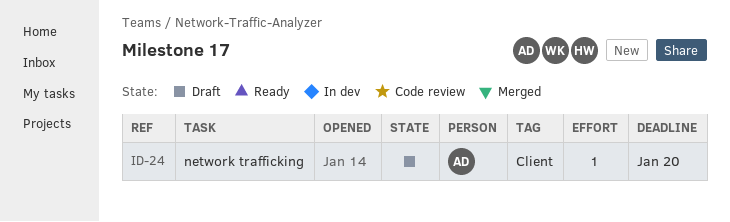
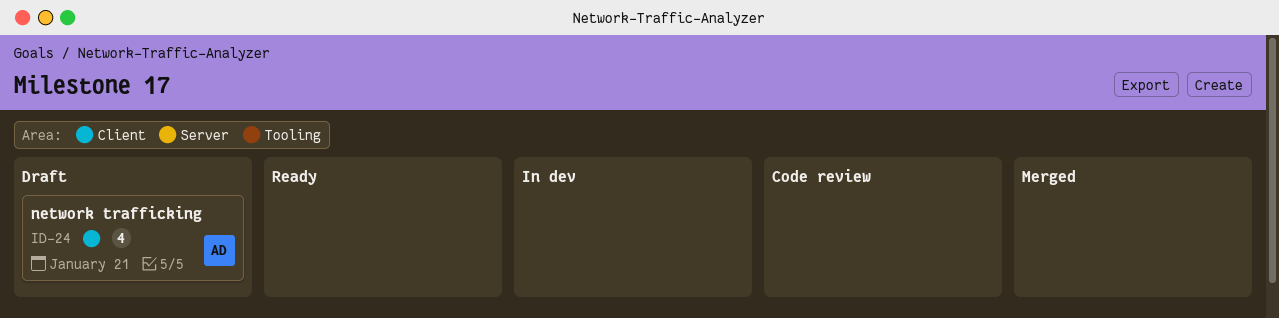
ID-24, estimate: 1 -> 4
ID-24, due: Jan 20 -> Jan 21

